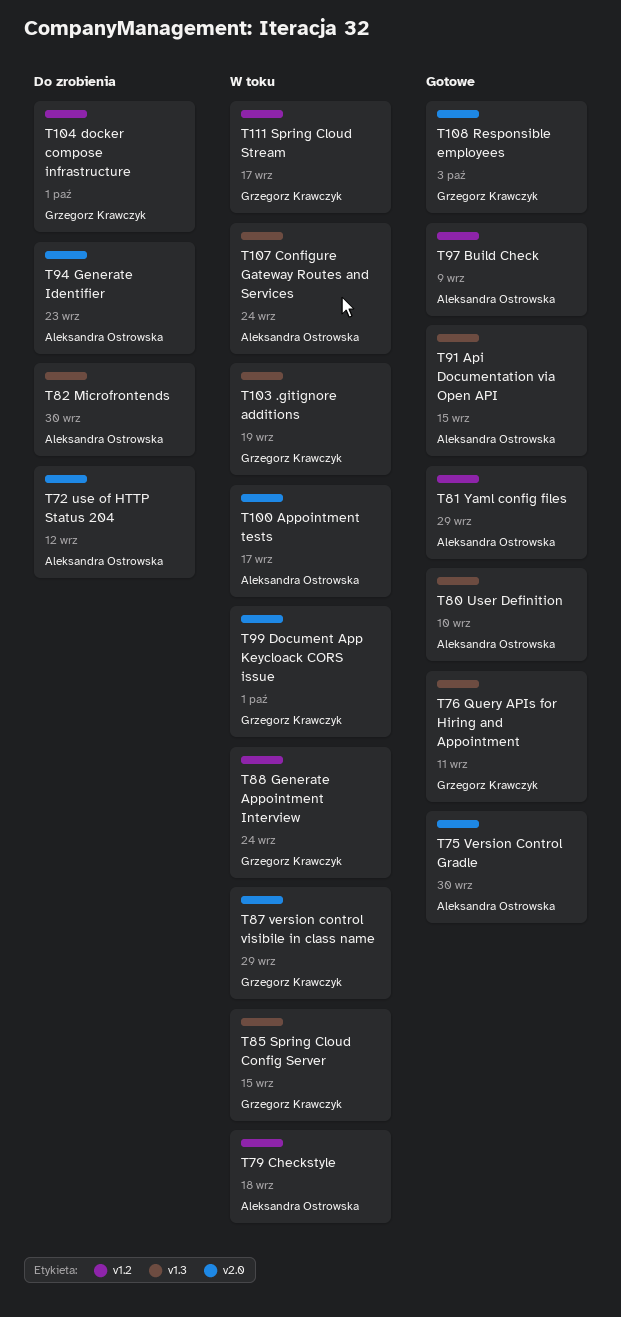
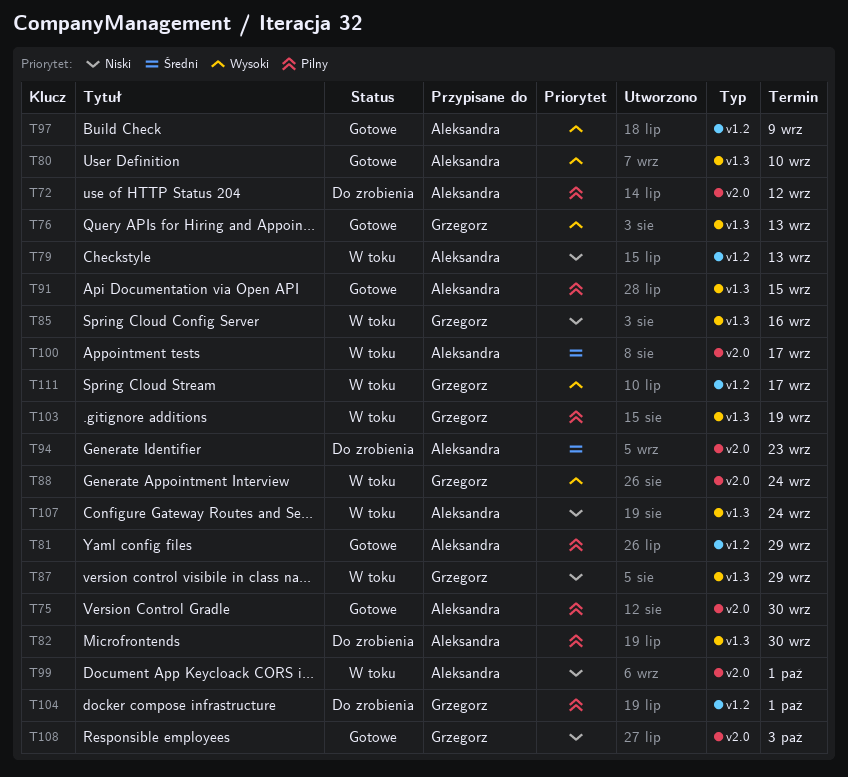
T76, due: Sep 11 -> Sep 13
T79, due: Sep 18 -> Sep 13
T85, due: Sep 15 -> Sep 16
T87, label: v2.0 -> v1.3
T88, label: v1.2 -> v2.0
T99, owner: Grzegorz Krawczyk -> Aleksandra Ostrowska

